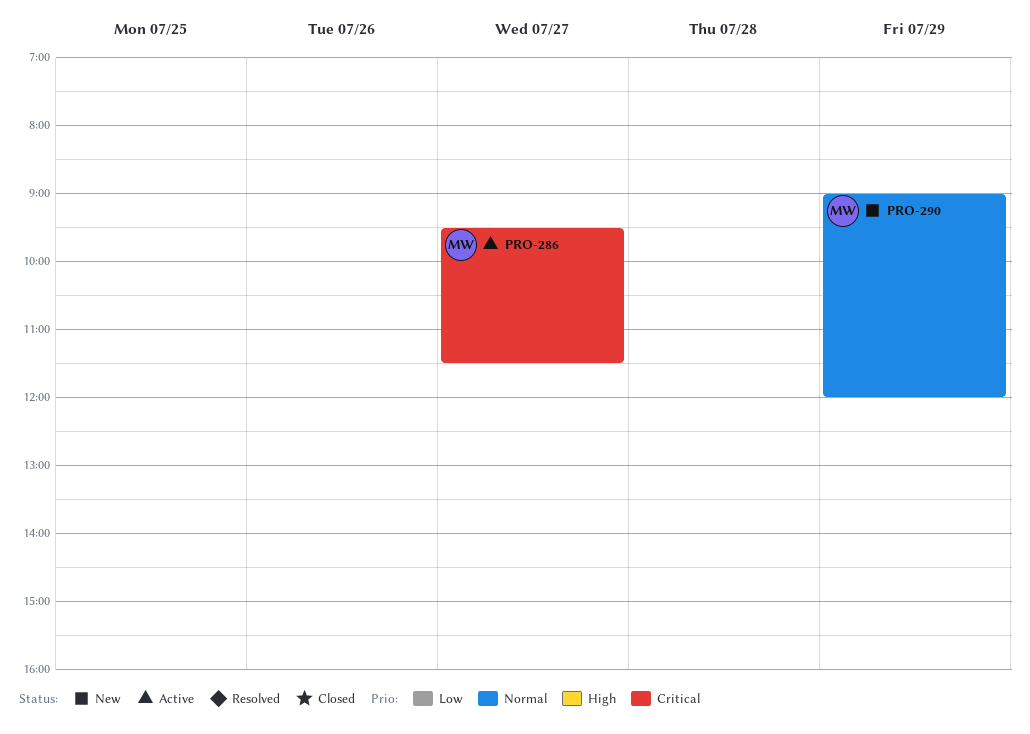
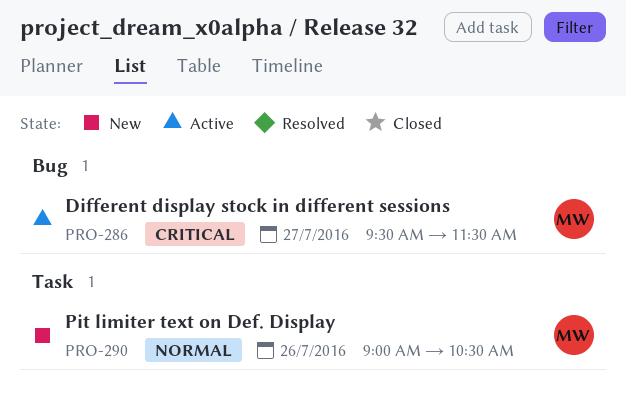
PRO-290, day: Jul 29 -> Jul 26
PRO-290, ends: 12:00 -> 10:30

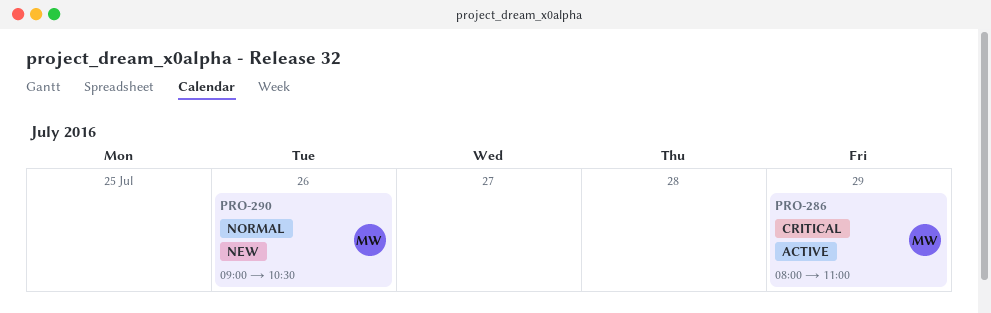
PRO-286, day: Jul 27 -> Jul 29
PRO-286, begins: 09:30 -> 08:00
PRO-286, ends: 11:30 -> 11:00

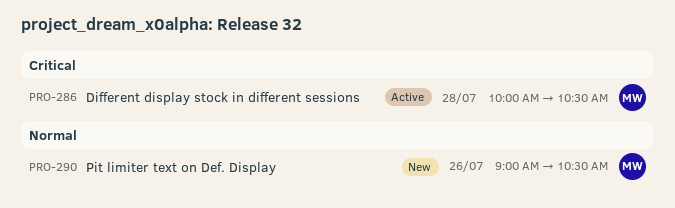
PRO-286, day: Jul 29 -> Jul 28
PRO-286, begins: 08:00 -> 10:00
PRO-286, ends: 11:00 -> 10:30

